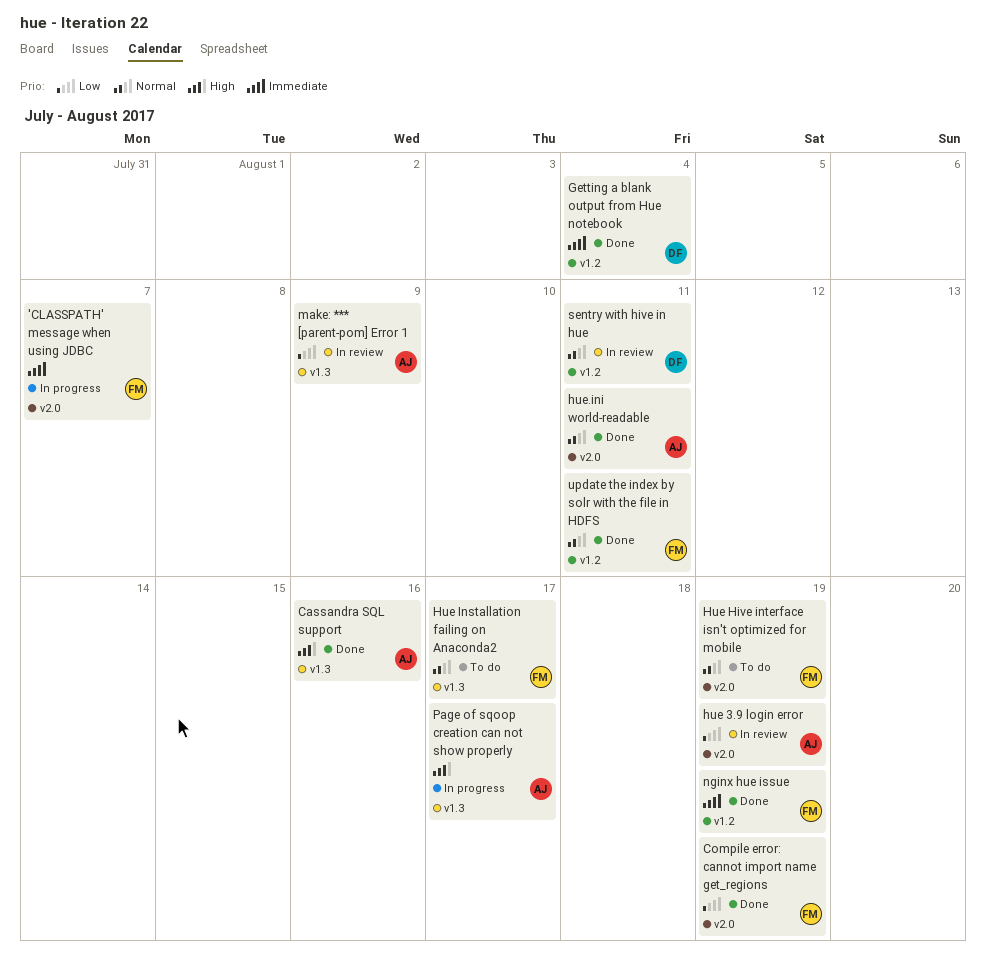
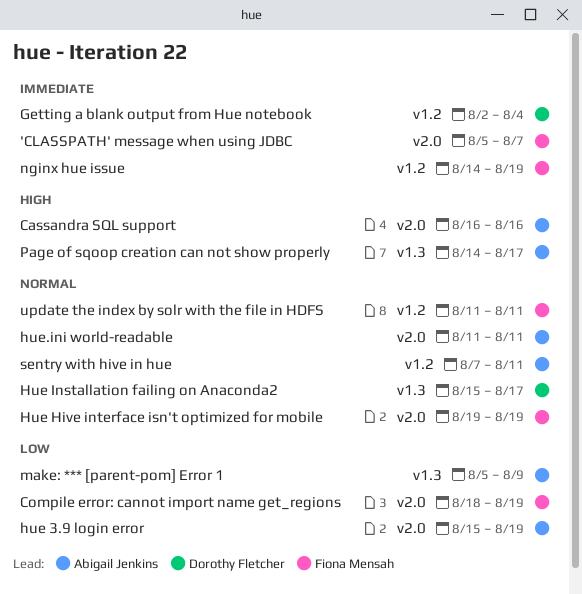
Cassandra SQL support, label: v1.3 -> v2.0
Hue Installation failing on Anaconda2, owner: Fiona Mensah -> Dorothy Fletcher
sentry with hive in hue, owner: Dorothy Fletcher -> Abigail Jenkins

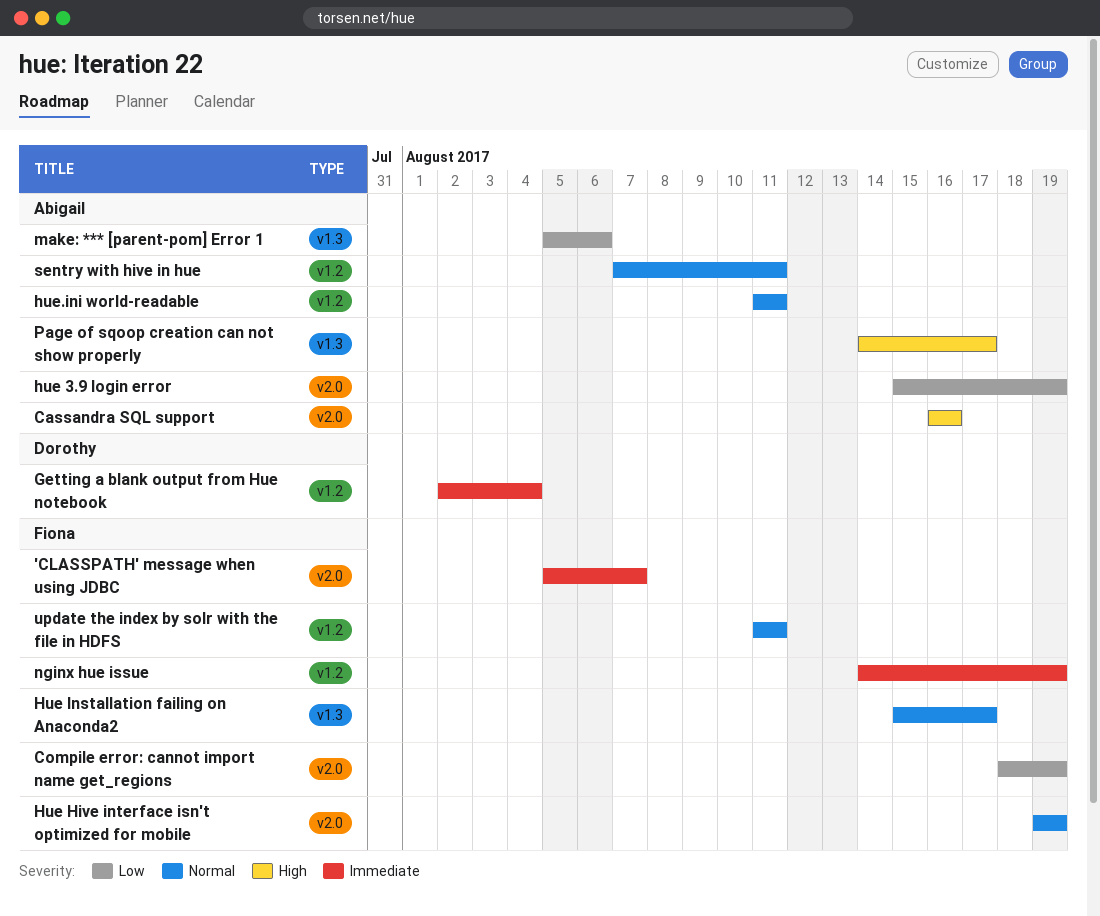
Hue Installation failing on Anaconda2, owner: Dorothy Fletcher -> Fiona Mensah
hue.ini world-readable, label: v2.0 -> v1.2
make: *** [parent-pom] Error 1, due: Aug 9 -> Aug 6

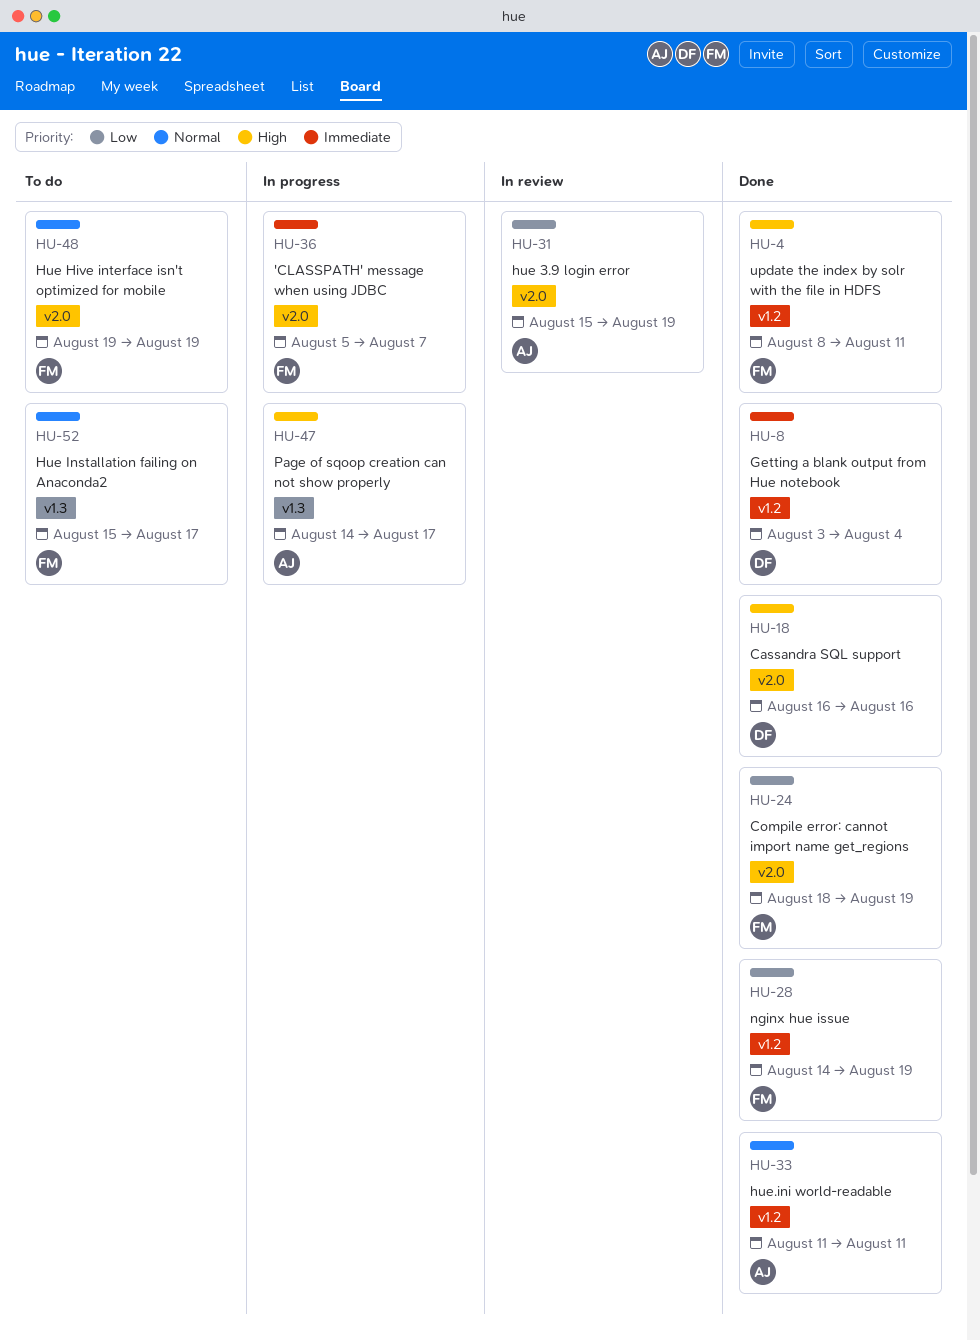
Cassandra SQL support, owner: Abigail -> Dorothy
Getting a blank output from Hue notebook, start: Aug 2 -> Aug 3
make: *** [parent-pom] Error 1: present -> none
nginx hue issue, priority: Immediate -> Low
sentry with hive in hue: present -> none
update the index by solr with the file in HDFS, priority: Normal -> High
update the index by solr with the file in HDFS, start: Aug 11 -> Aug 8

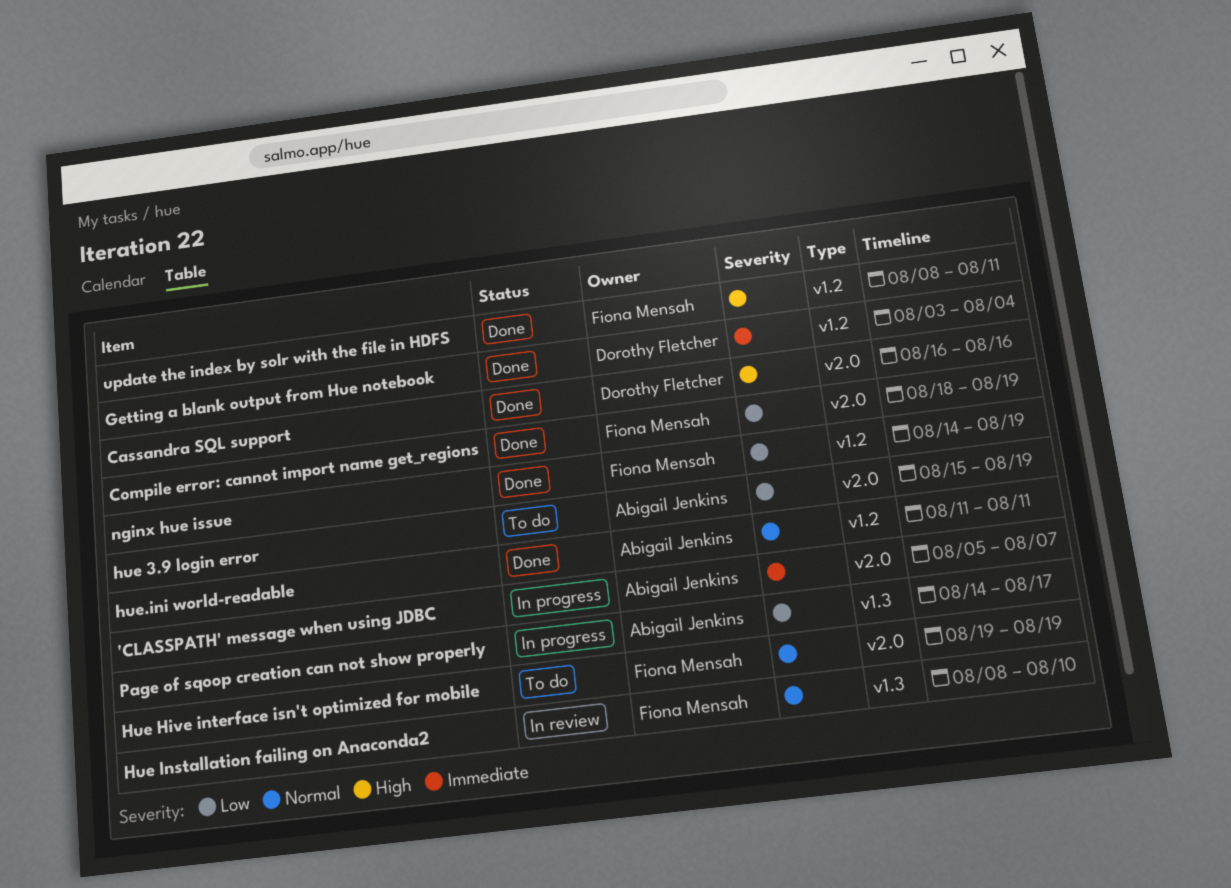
'CLASSPATH' message when using JDBC, owner: Fiona Mensah -> Abigail Jenkins
hue 3.9 login error, status: In review -> To do
Hue Installation failing on Anaconda2, status: To do -> In review
Hue Installation failing on Anaconda2, start: Aug 15 -> Aug 8
Hue Installation failing on Anaconda2, due: Aug 17 -> Aug 10
Page of sqoop creation can not show properly, priority: High -> Low

